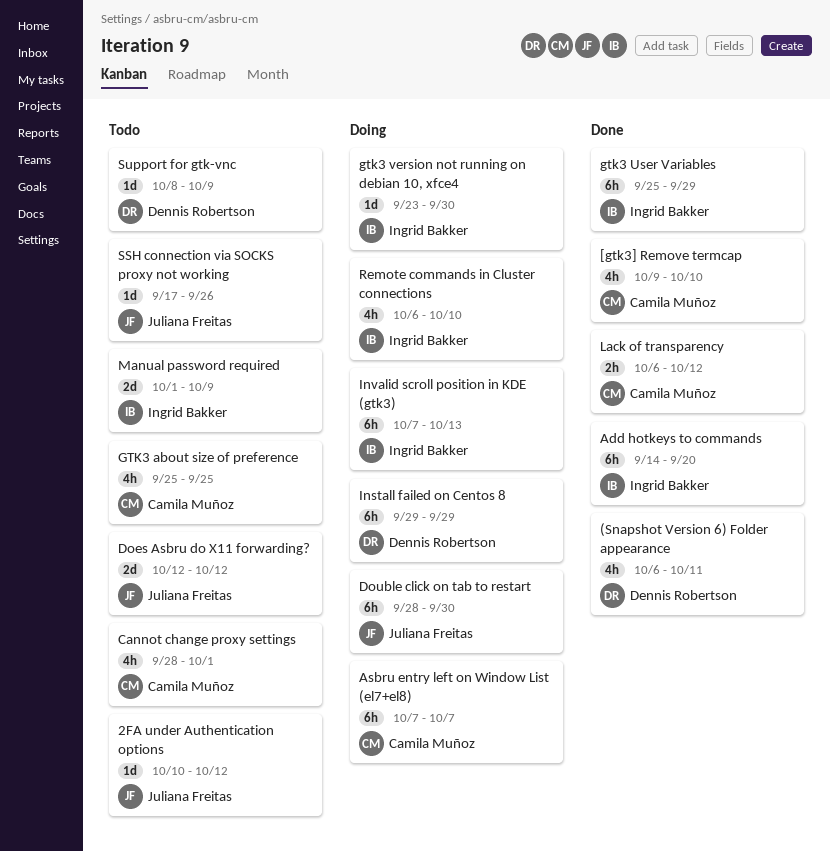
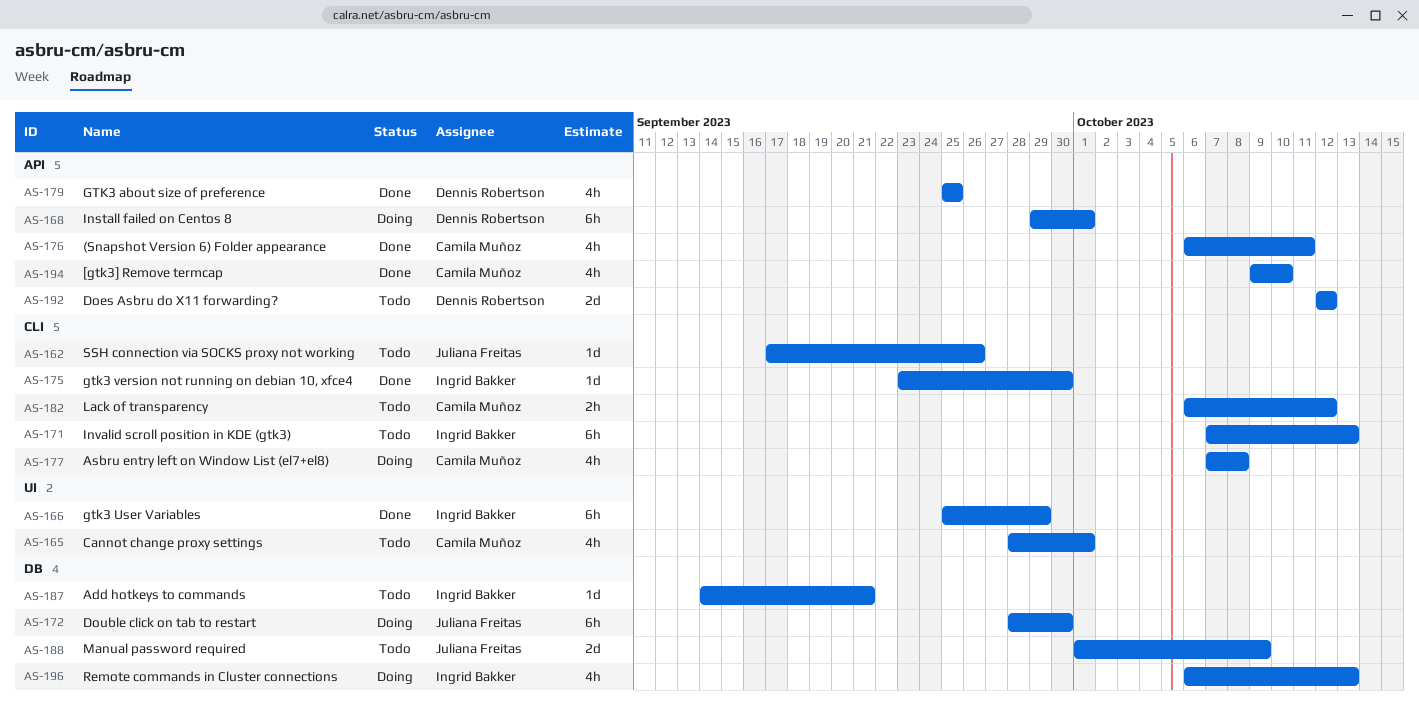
(Snapshot Version 6) Folder appearance, owner: Dennis Robertson -> Camila Muñoz
2FA under Authentication options: present -> none
Add hotkeys to commands, status: Done -> Todo
Add hotkeys to commands, estimate: 6h -> 1d
Add hotkeys to commands, due: Sep 20 -> Sep 21
Asbru entry left on Window List (el7+el8), estimate: 6h -> 4h
Asbru entry left on Window List (el7+el8), due: Oct 7 -> Oct 8
Does Asbru do X11 forwarding?, owner: Juliana Freitas -> Dennis Robertson
GTK3 about size of preference, status: Todo -> Done
GTK3 about size of preference, owner: Camila Muñoz -> Dennis Robertson
gtk3 version not running on debian 10, xfce4, status: Doing -> Done
Install failed on Centos 8, due: Sep 29 -> Oct 1
Invalid scroll position in KDE (gtk3), status: Doing -> Todo
Lack of transparency, status: Done -> Todo
Manual password required, owner: Ingrid Bakker -> Juliana Freitas
Remote commands in Cluster connections, due: Oct 10 -> Oct 13
Support for gtk-vnc: present -> none

